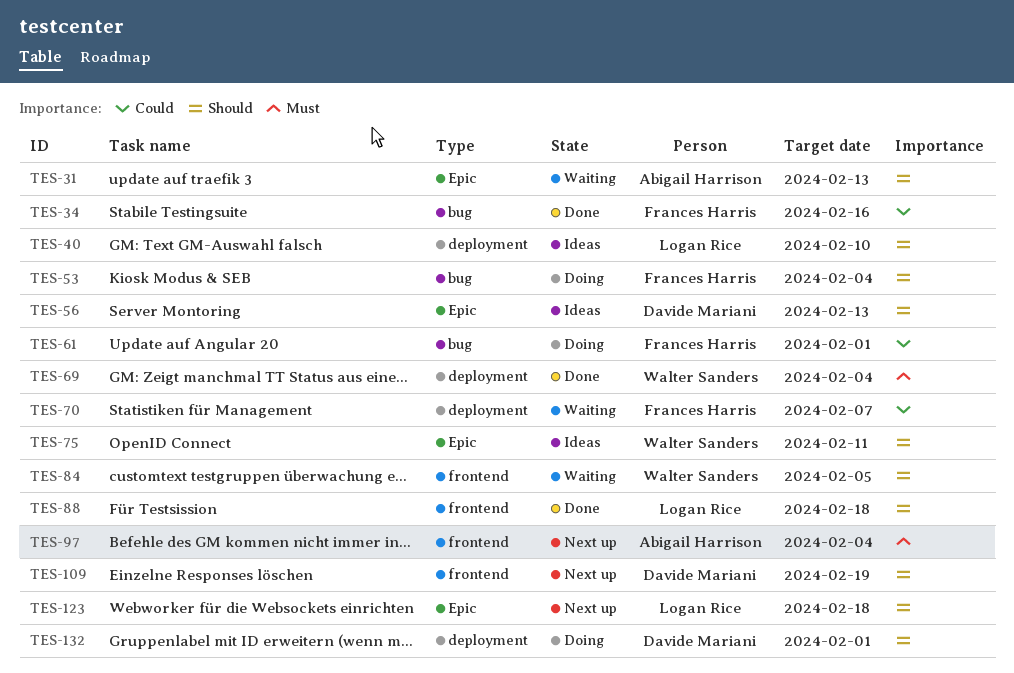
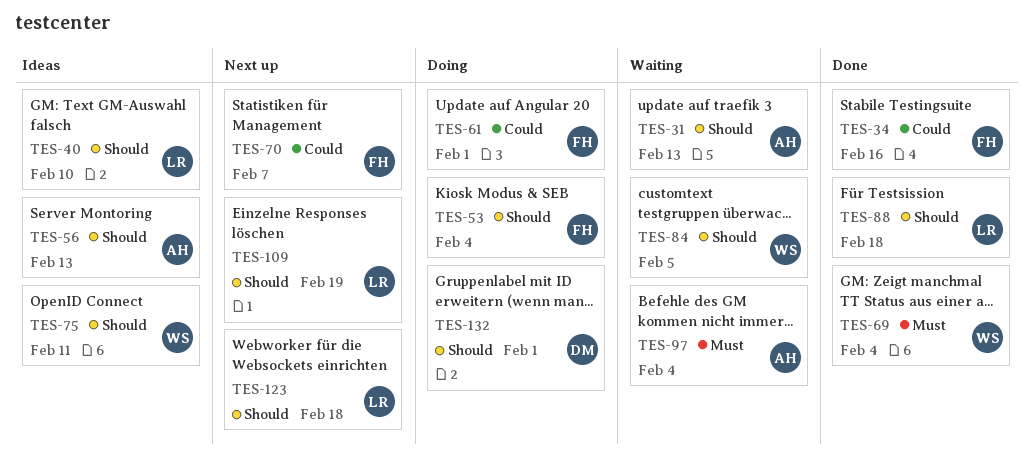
TES-56, owner: Davide Mariani -> Abigail Harrison
TES-70, status: Waiting -> Next up
TES-97, status: Next up -> Waiting
TES-109, owner: Davide Mariani -> Logan Rice

